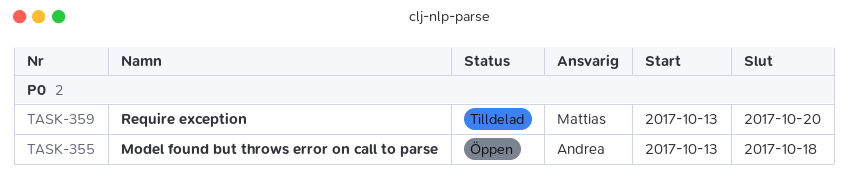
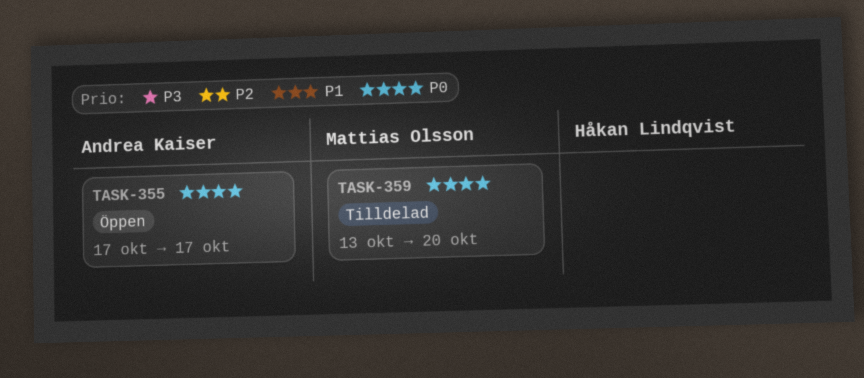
TASK-355, start: Oct 13 -> Oct 17
TASK-355, due: Oct 18 -> Oct 17

